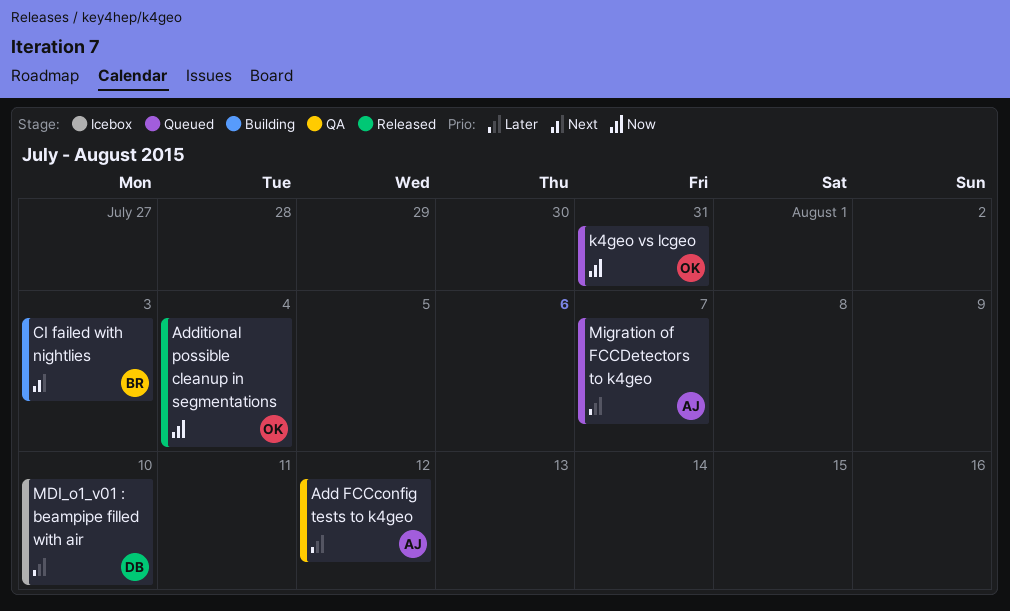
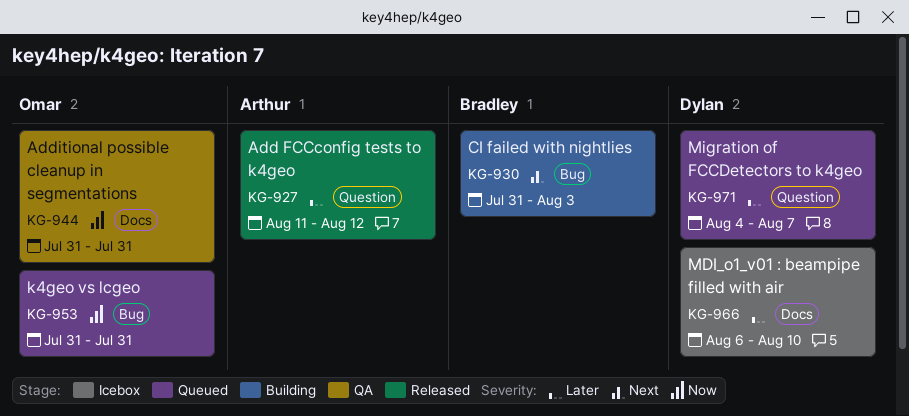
Add FCCconfig tests to k4geo, status: QA -> Released
Additional possible cleanup in segmentations, status: Released -> QA
Additional possible cleanup in segmentations, due: Aug 4 -> Jul 31
Migration of FCCDetectors to k4geo, owner: Arthur -> Dylan

